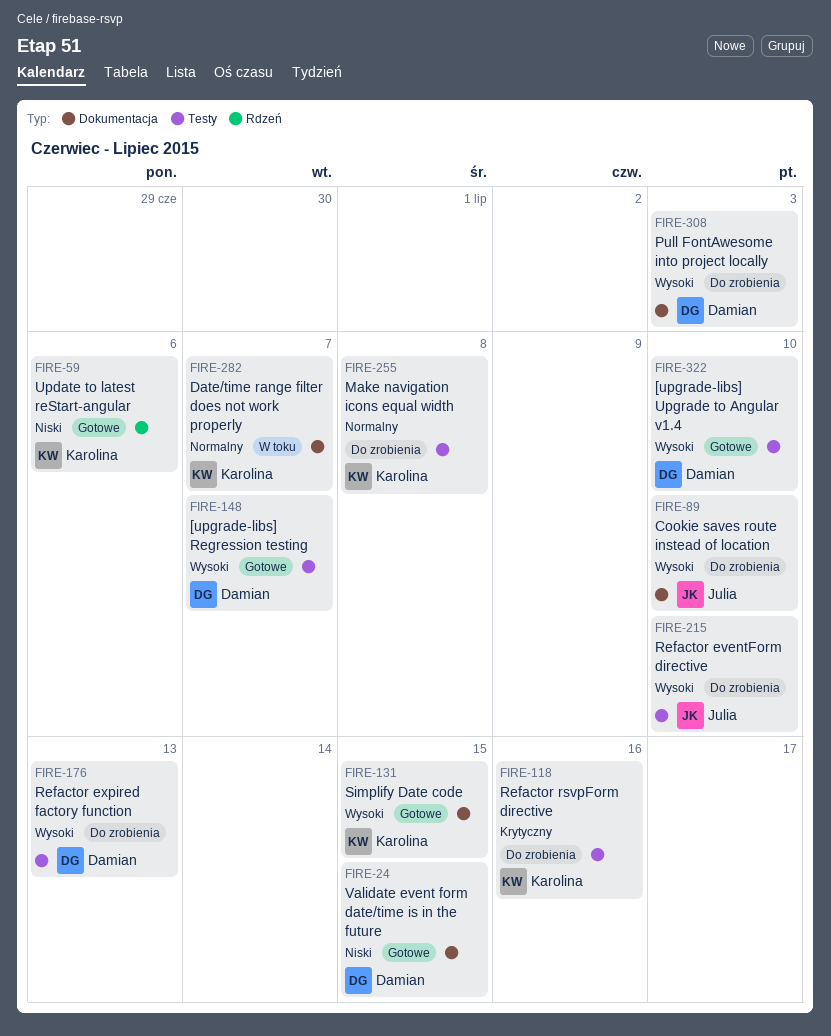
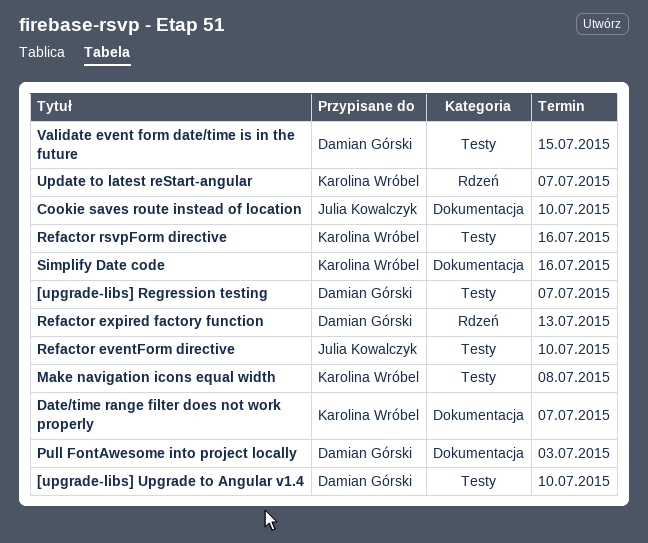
Refactor expired factory function, label: Testy -> Rdzeń
Simplify Date code, due: Jul 15 -> Jul 16
Update to latest reStart-angular, due: Jul 6 -> Jul 7
Validate event form date/time is in the future, label: Dokumentacja -> Testy

